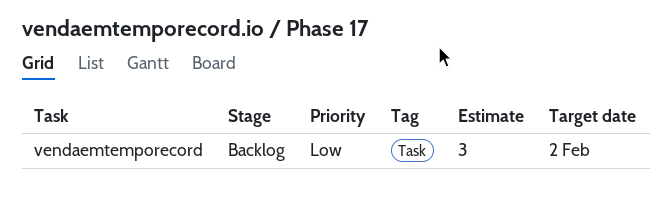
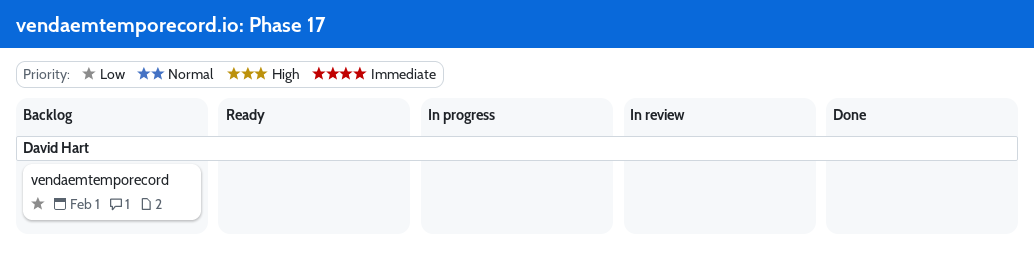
vendaemtemporecord, due: Feb 2 -> Feb 1

